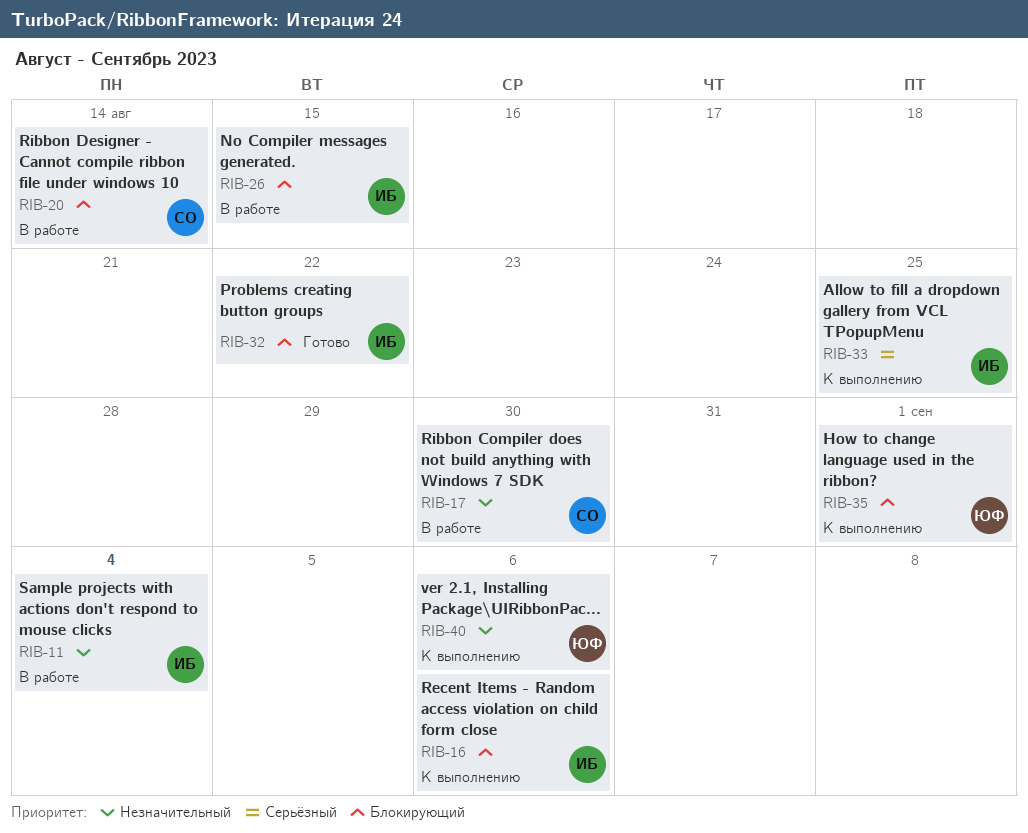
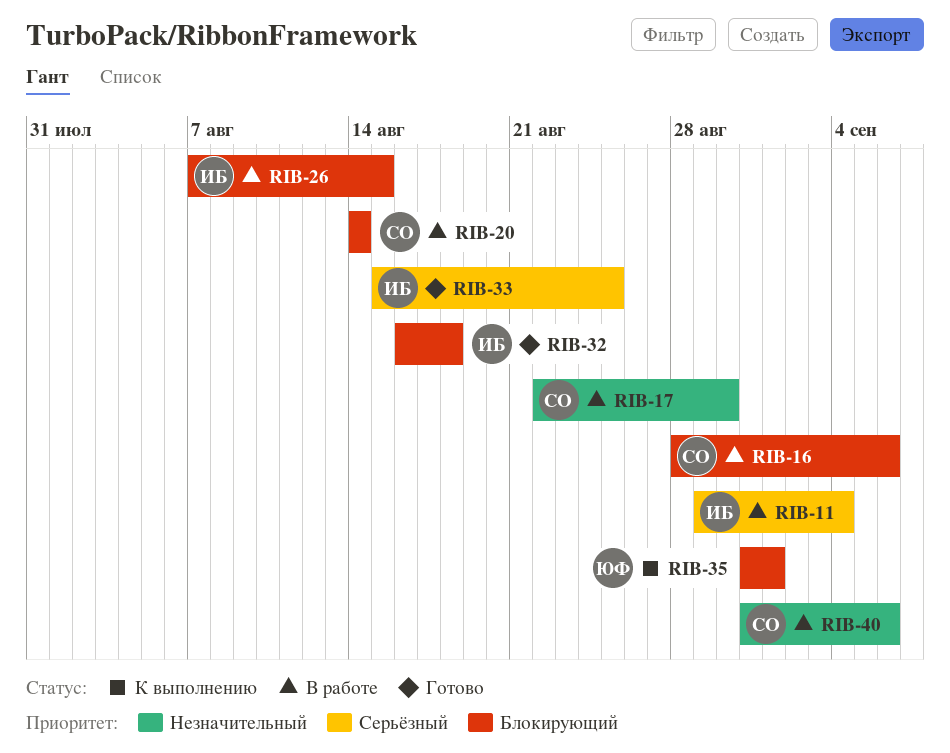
RIB-11, priority: Незначительный -> Серьёзный
RIB-16, status: К выполнению -> В работе
RIB-16, owner: ИБ -> СО
RIB-32, due: Aug 22 -> Aug 18
RIB-33, status: К выполнению -> Готово
RIB-40, status: К выполнению -> В работе
RIB-40, owner: ЮФ -> СО

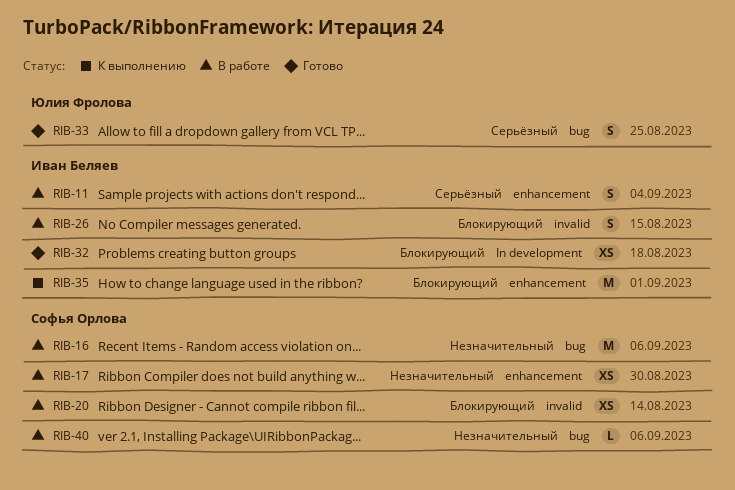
RIB-16, priority: Блокирующий -> Незначительный
RIB-33, owner: Иван Беляев -> Юлия Фролова
RIB-35, owner: Юлия Фролова -> Иван Беляев

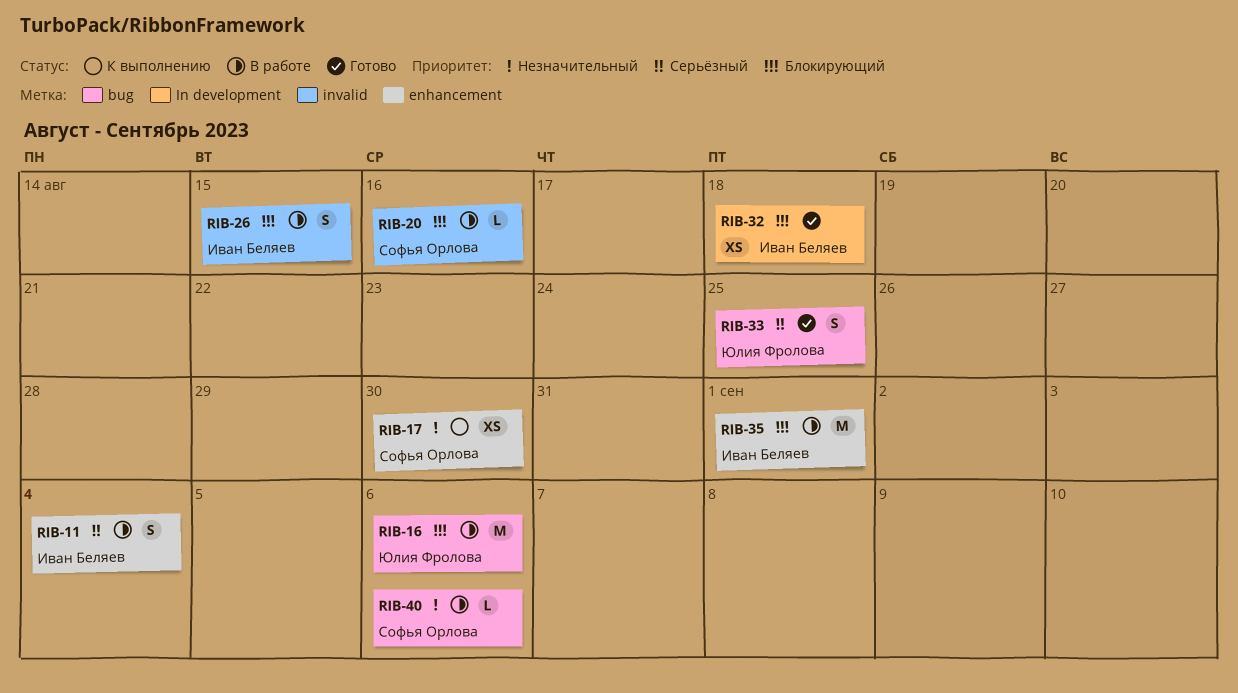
RIB-16, owner: Софья Орлова -> Юлия Фролова
RIB-16, priority: Незначительный -> Блокирующий
RIB-17, status: В работе -> К выполнению
RIB-20, estimate: XS -> L
RIB-20, due: Aug 14 -> Aug 16
RIB-35, status: К выполнению -> В работе

